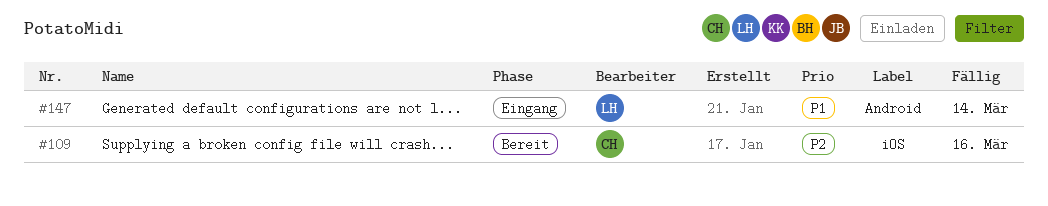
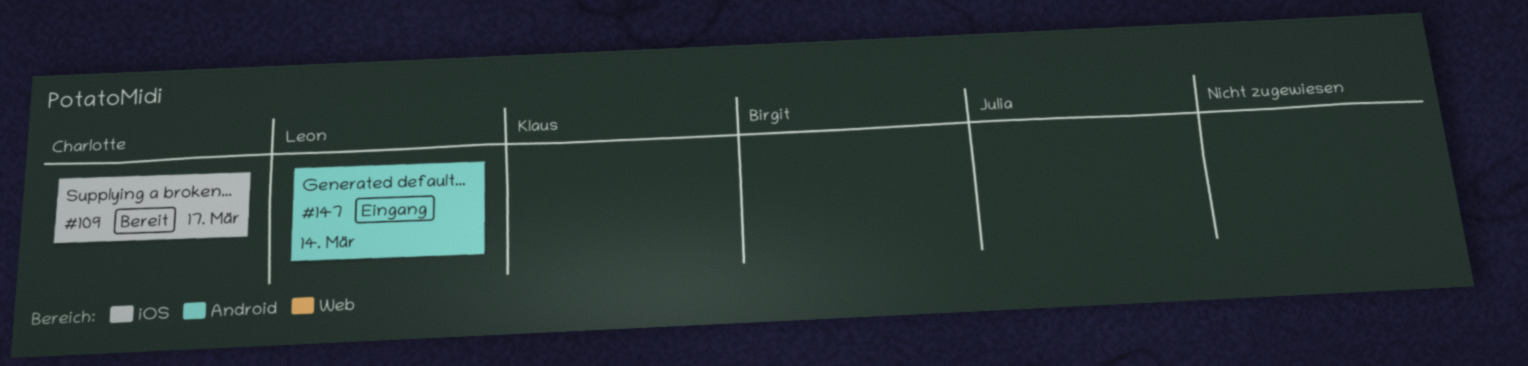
#109, due: Mar 16 -> Mar 17

